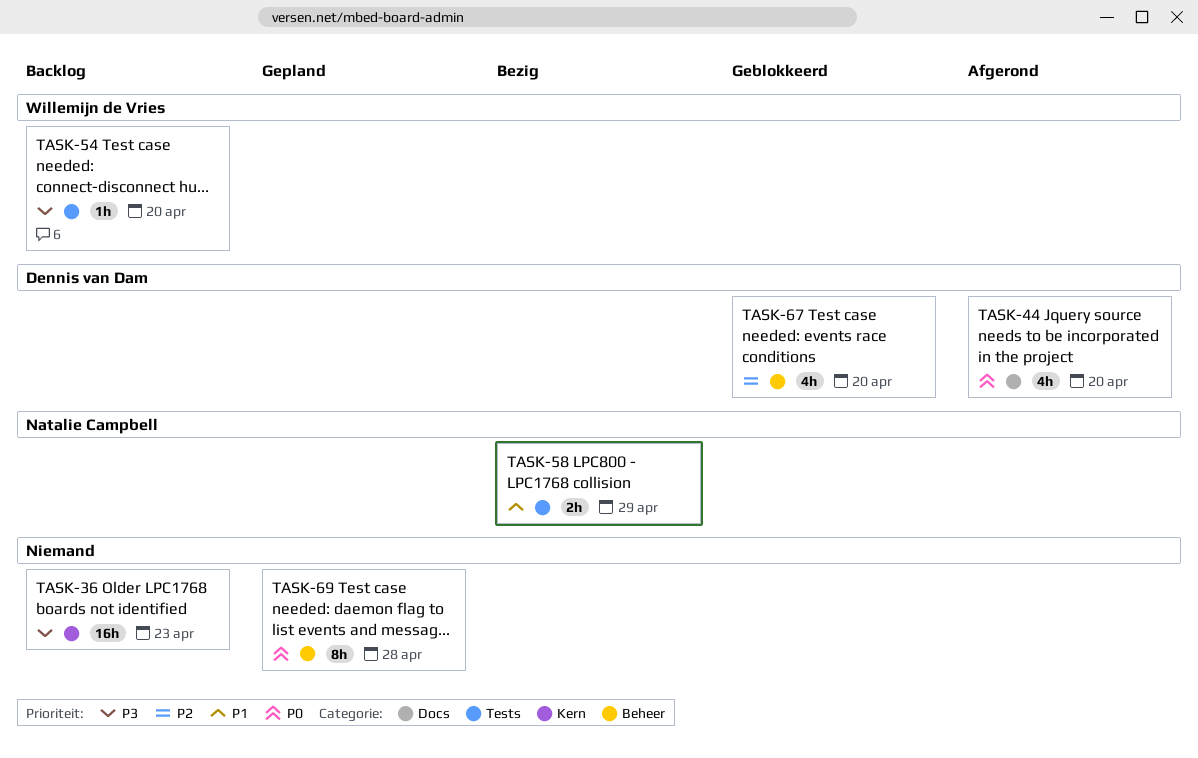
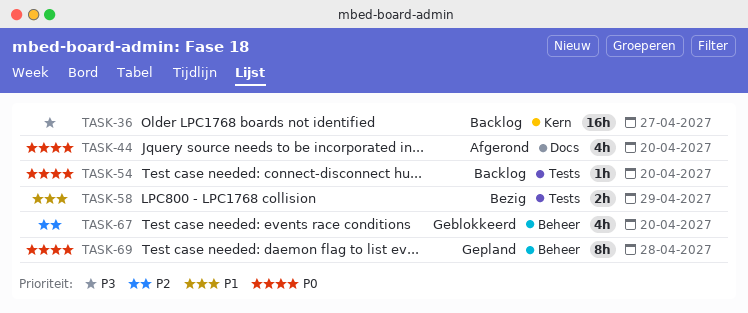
TASK-36, due: Apr 23 -> Apr 27
TASK-54, priority: P3 -> P0

